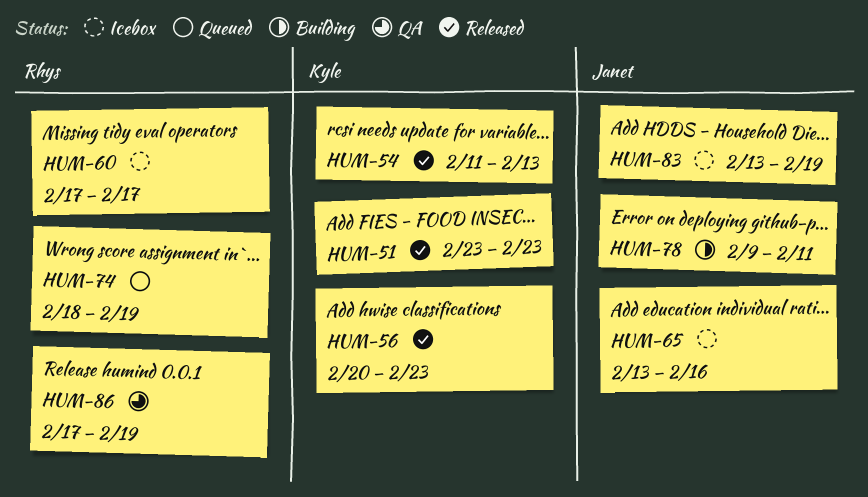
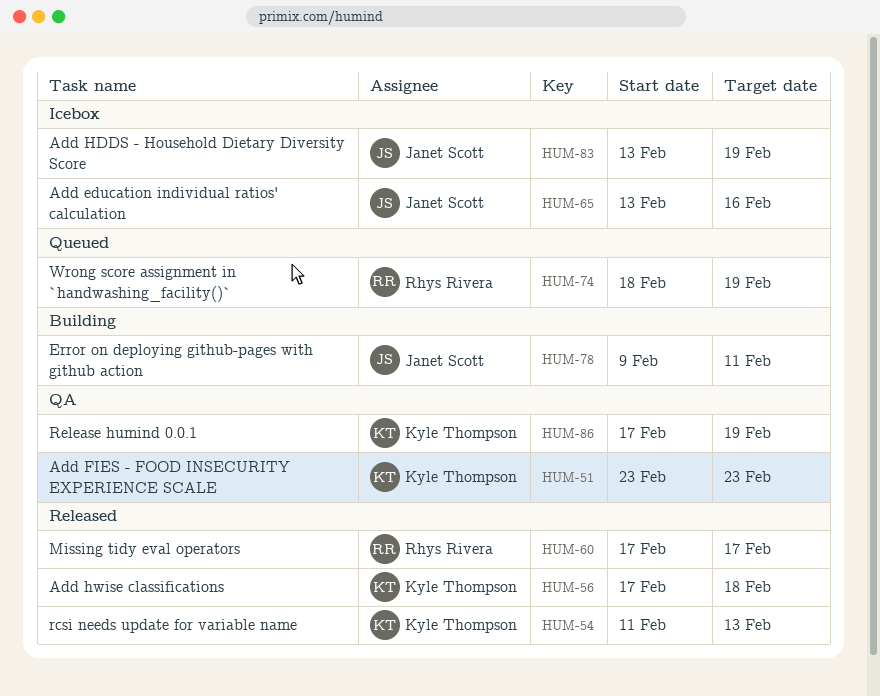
HUM-51, status: Released -> QA
HUM-56, start: Feb 20 -> Feb 17
HUM-56, due: Feb 23 -> Feb 18
HUM-60, status: Icebox -> Released
HUM-86, owner: Rhys Rivera -> Kyle Thompson

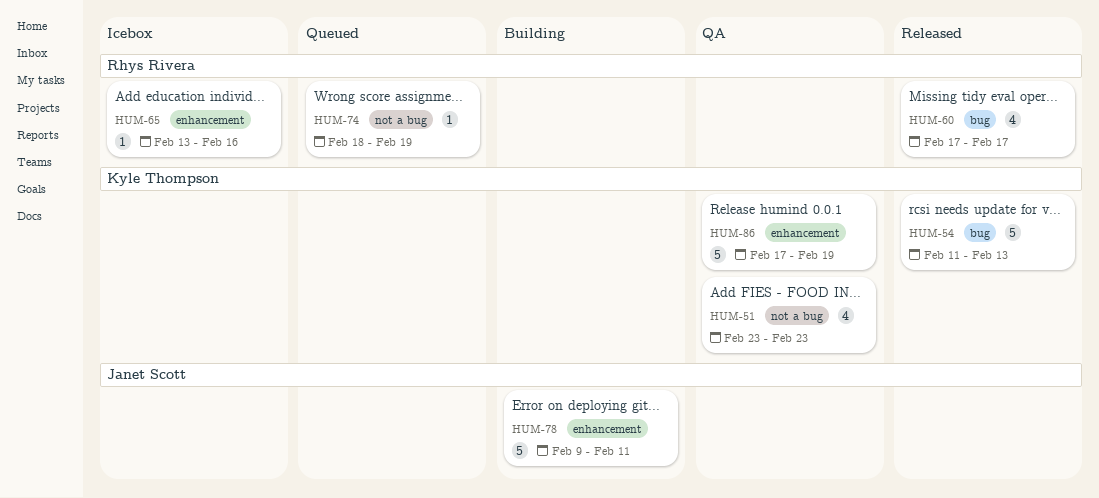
HUM-56: present -> none
HUM-65, owner: Janet Scott -> Rhys Rivera
HUM-83: present -> none

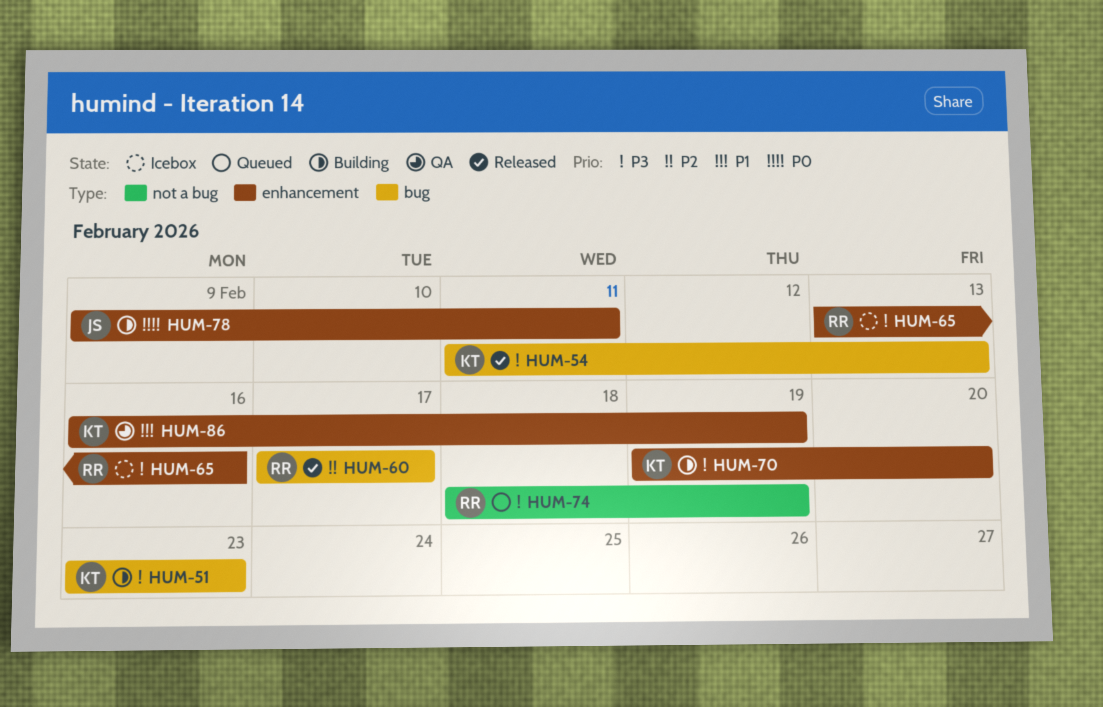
HUM-51, status: QA -> Building
HUM-51, label: not a bug -> bug
HUM-70: none -> present
HUM-86, start: Feb 17 -> Feb 16

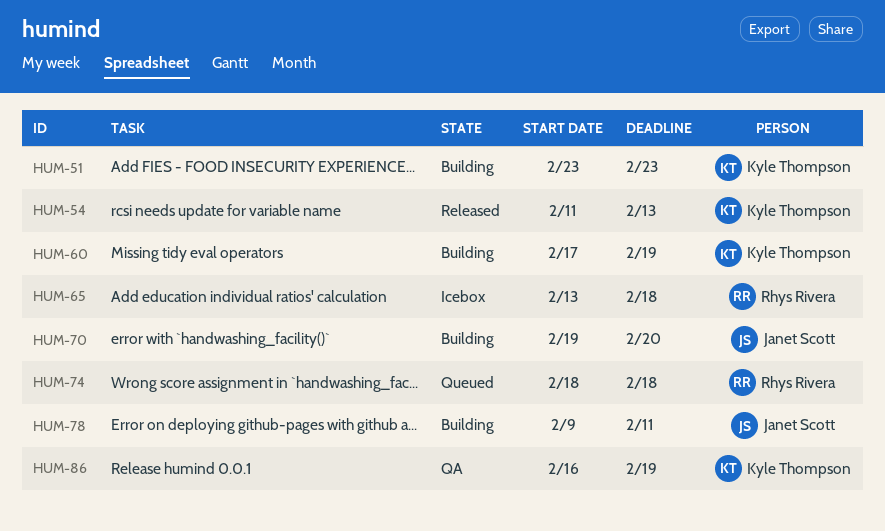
HUM-60, status: Released -> Building
HUM-60, owner: Rhys Rivera -> Kyle Thompson
HUM-60, due: Feb 17 -> Feb 19
HUM-65, due: Feb 16 -> Feb 18
HUM-70, owner: Kyle Thompson -> Janet Scott
HUM-74, due: Feb 19 -> Feb 18

